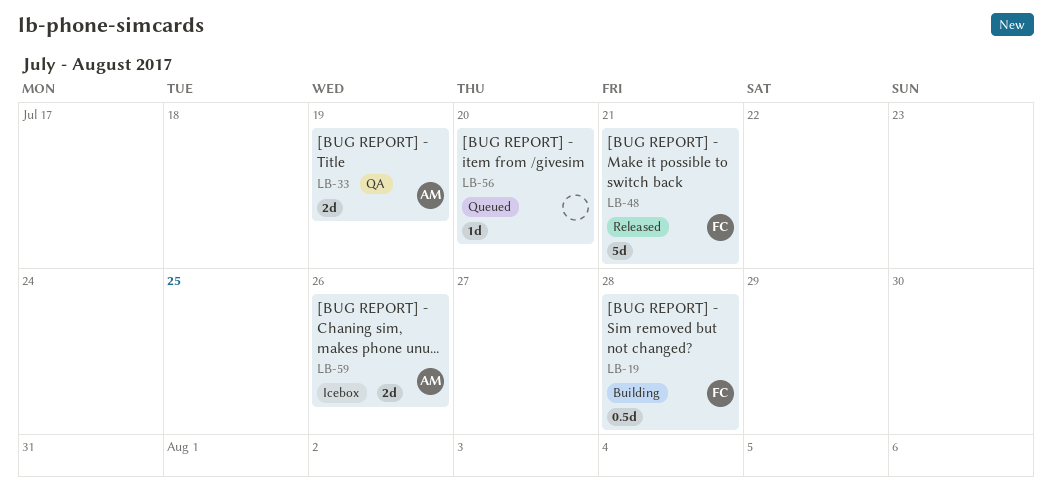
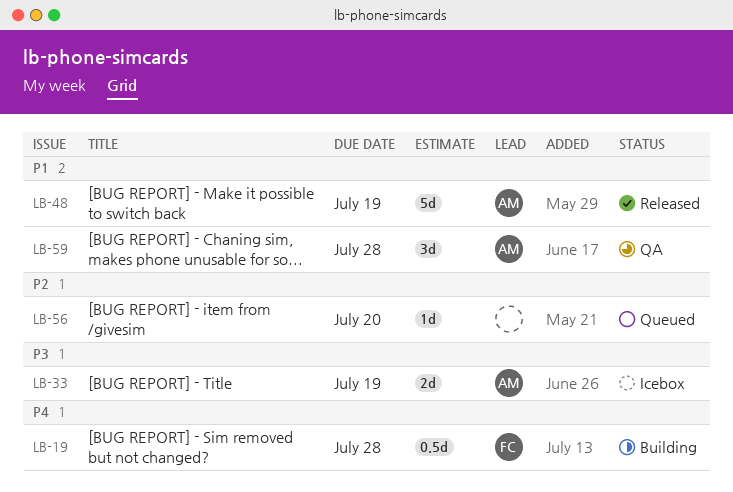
LB-33, status: QA -> Icebox
LB-48, owner: FC -> AM
LB-48, due: Jul 21 -> Jul 19
LB-59, status: Icebox -> QA
LB-59, estimate: 2d -> 3d
LB-59, due: Jul 26 -> Jul 28

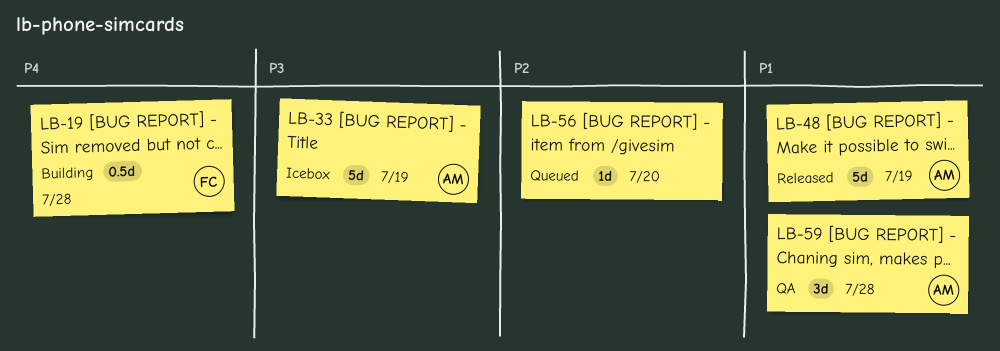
LB-33, estimate: 2d -> 5d

